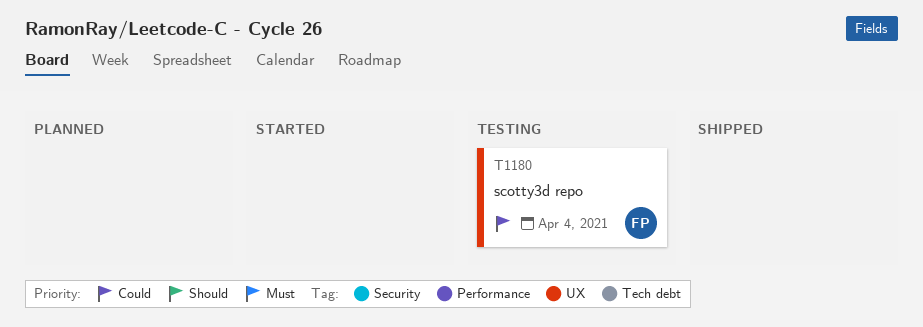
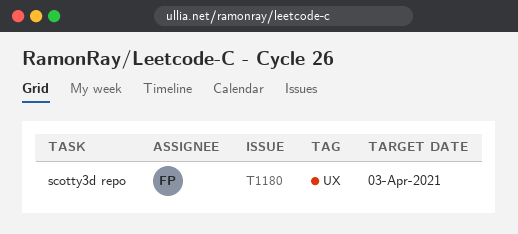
T1180, due: Apr 4 -> Apr 3

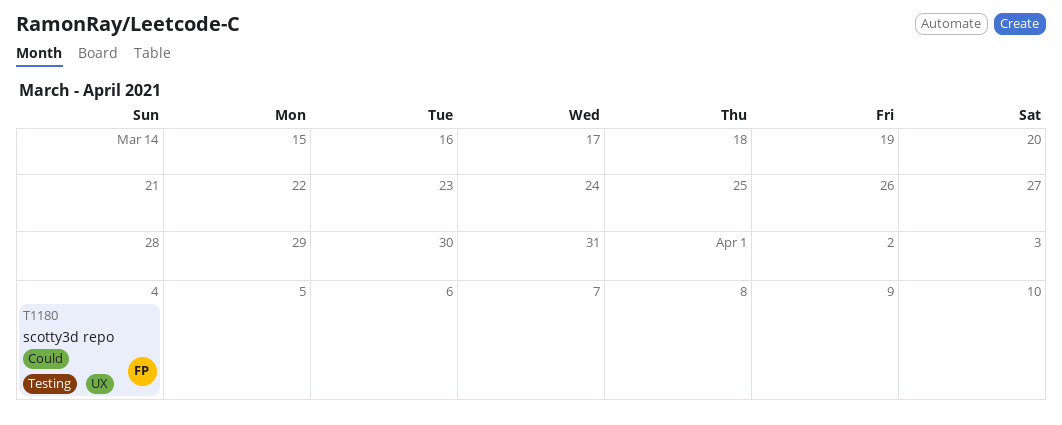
T1180, due: Apr 3 -> Apr 4

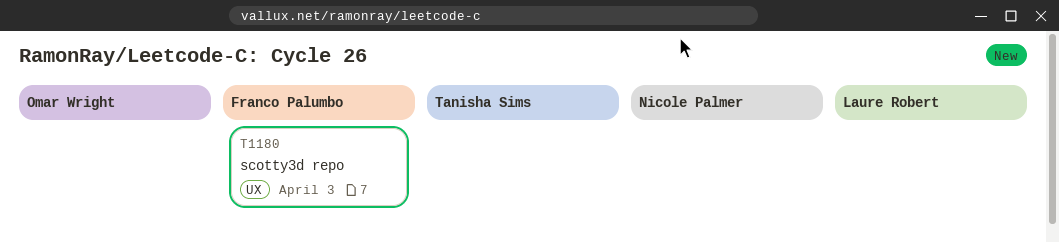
T1180, due: Apr 4 -> Apr 3

